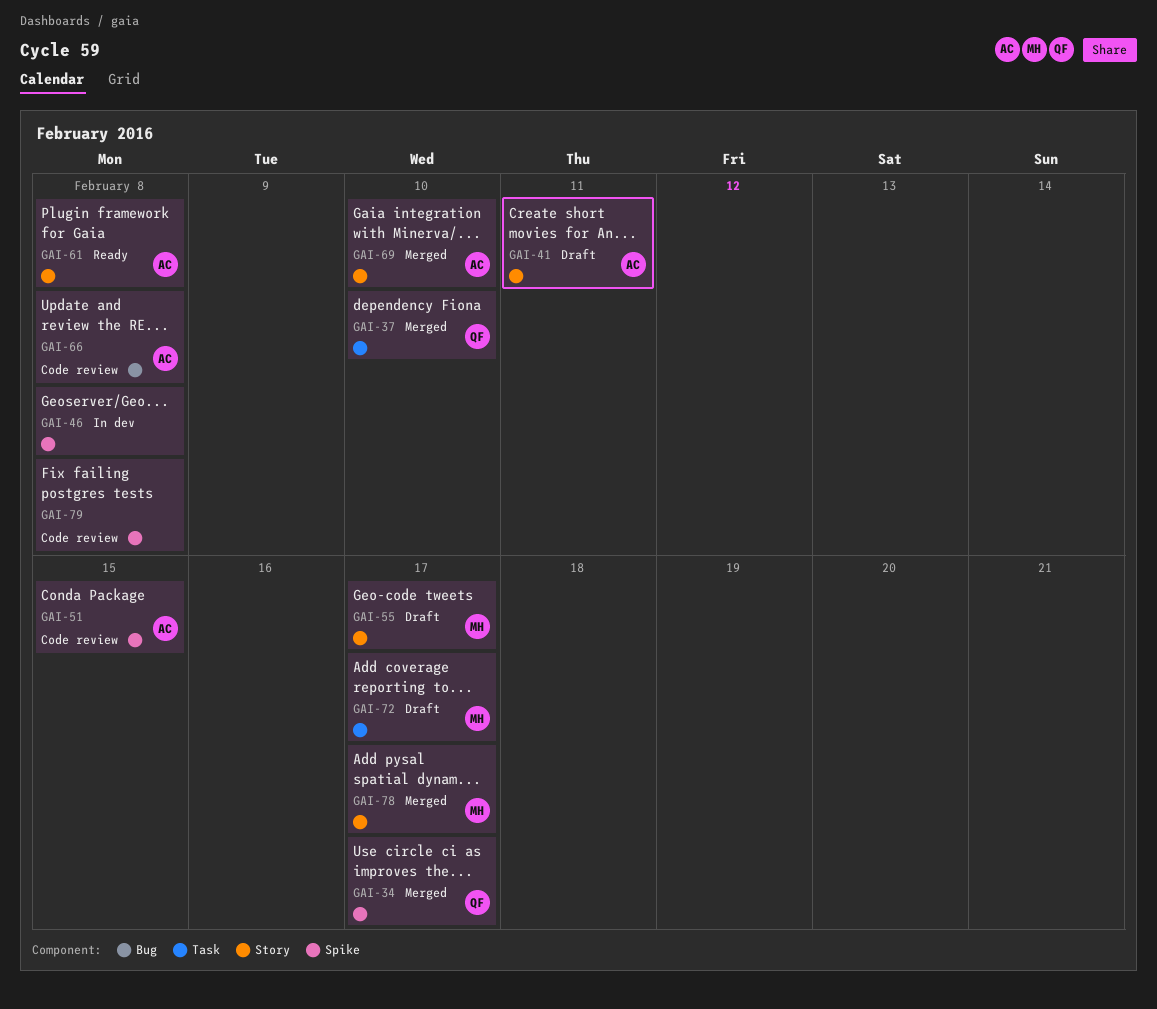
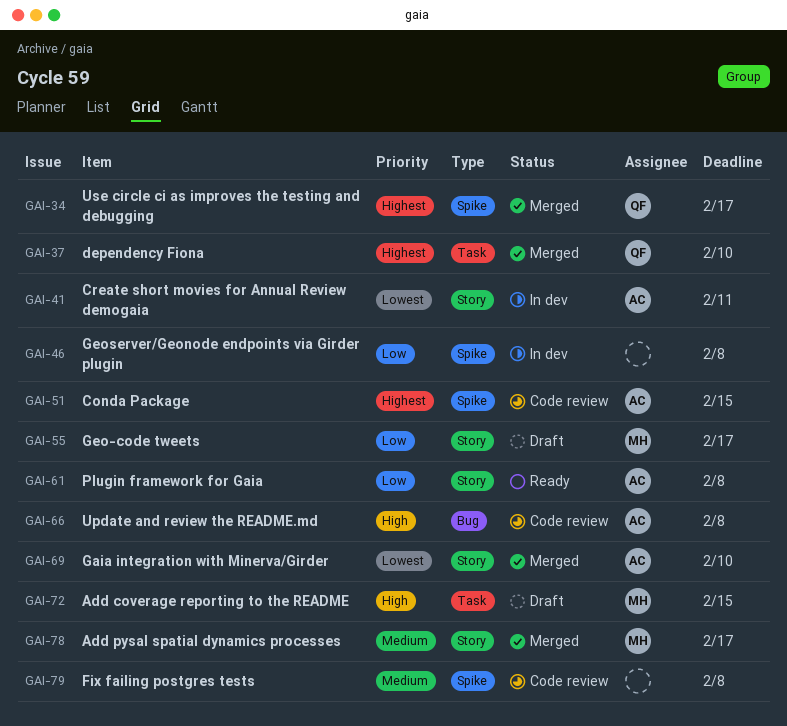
GAI-41, status: Draft -> In dev
GAI-72, due: Feb 17 -> Feb 15

